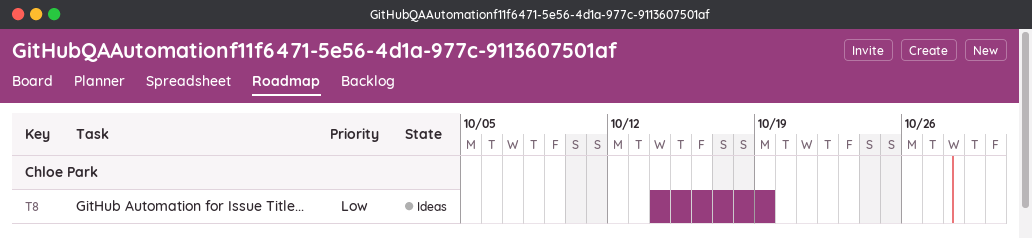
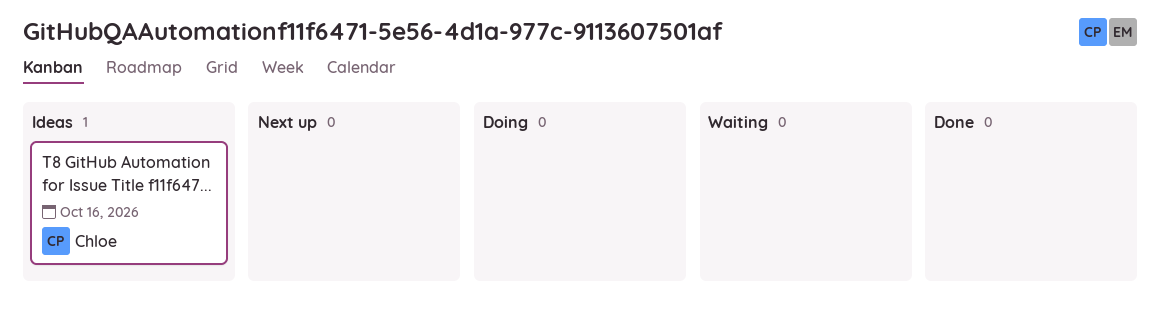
T8, due: Oct 19 -> Oct 16

